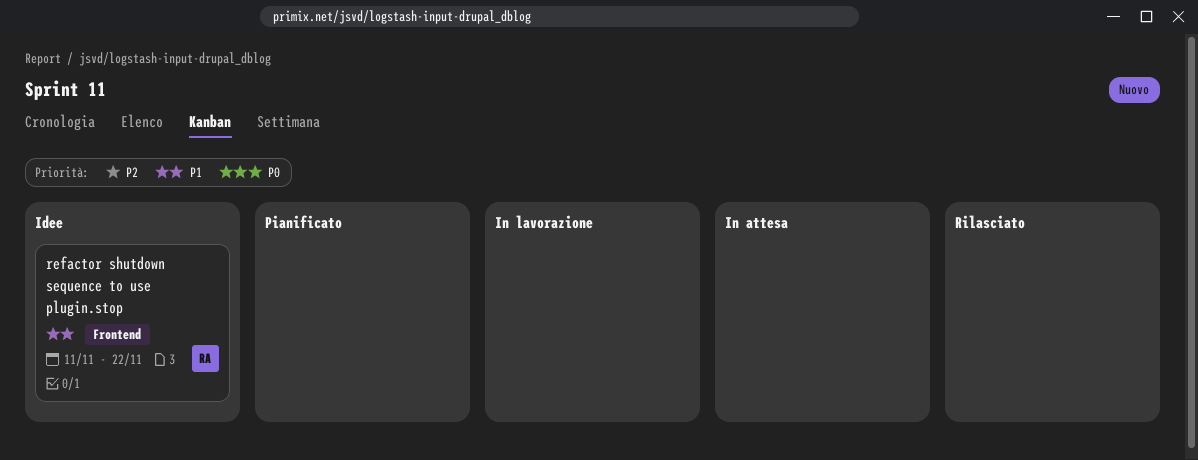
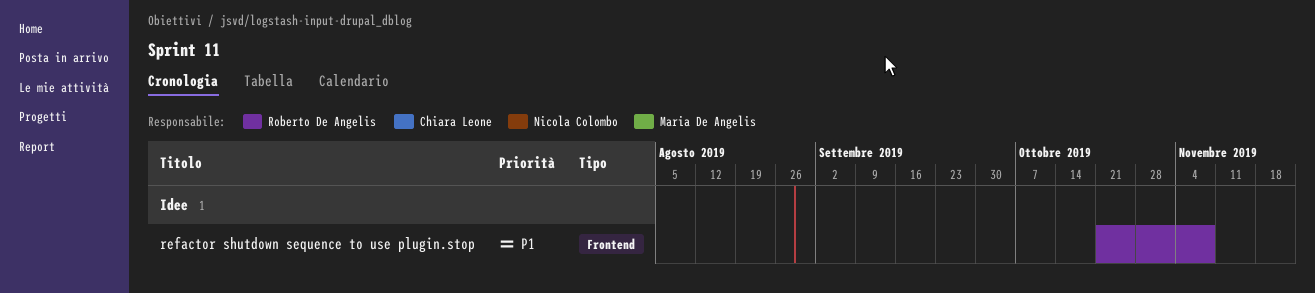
refactor shutdown sequence to use plugin.stop, start: Nov 11 -> Oct 21
refactor shutdown sequence to use plugin.stop, due: Nov 22 -> Nov 8

